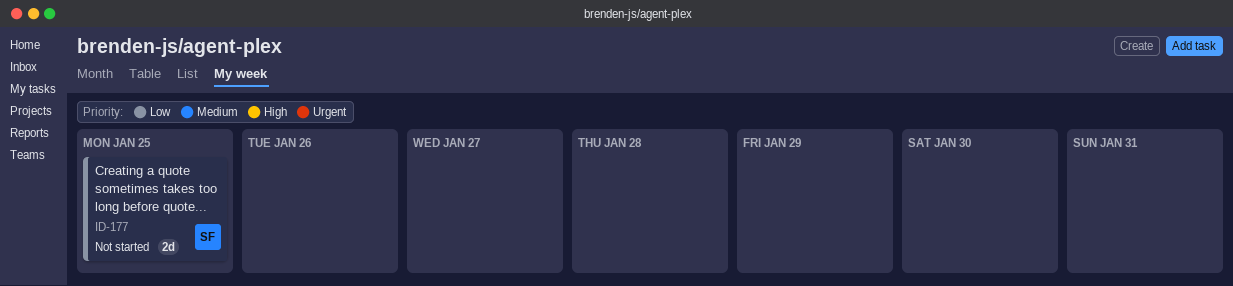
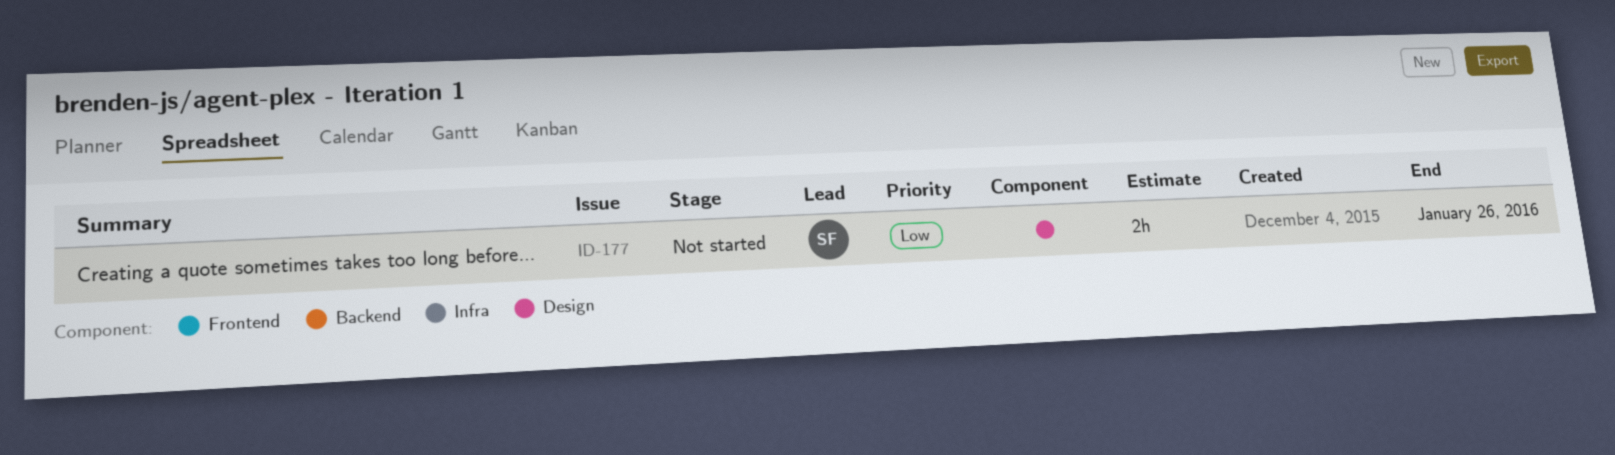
ID-177, estimate: 2d -> 2h
ID-177, due: Jan 25 -> Jan 26

